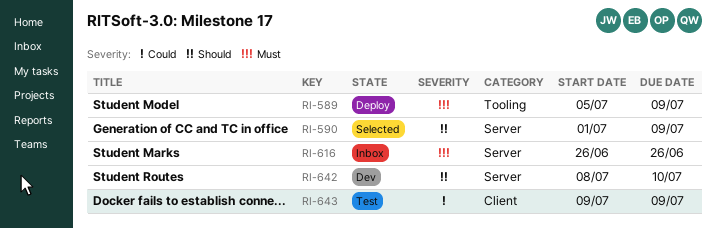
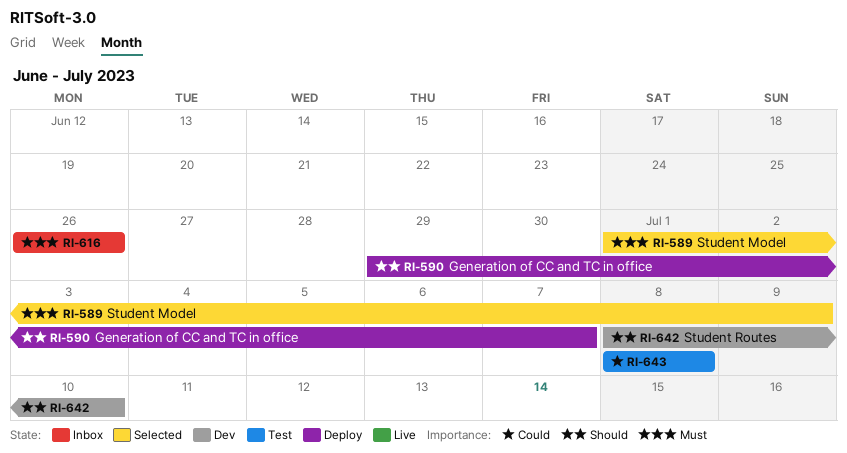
RI-589, status: Deploy -> Selected
RI-589, start: Jul 5 -> Jul 1
RI-590, status: Selected -> Deploy
RI-590, start: Jul 1 -> Jun 29
RI-590, due: Jul 9 -> Jul 7
RI-643, start: Jul 9 -> Jul 8
RI-643, due: Jul 9 -> Jul 8

